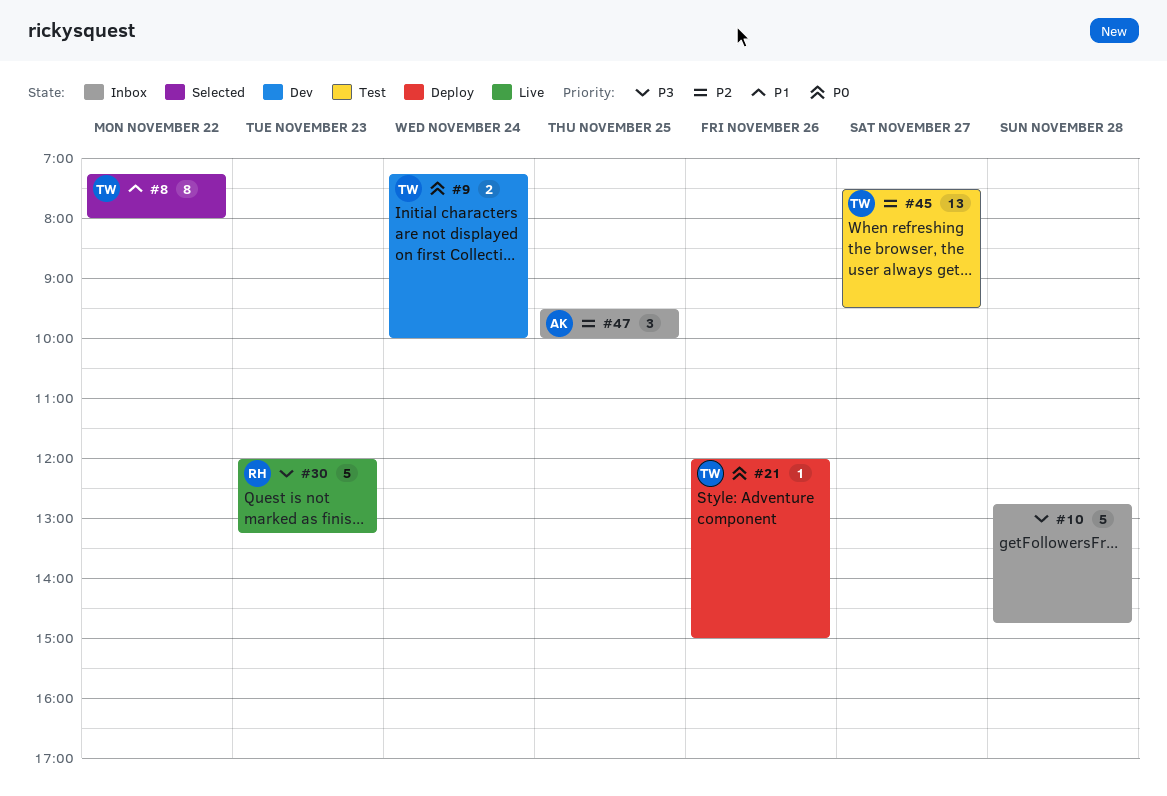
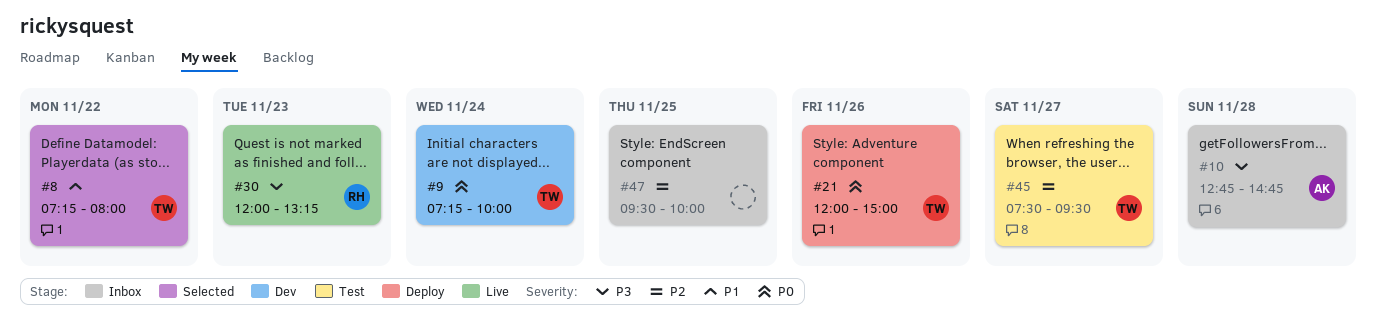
#10, owner: none -> AK
#47, owner: AK -> none

